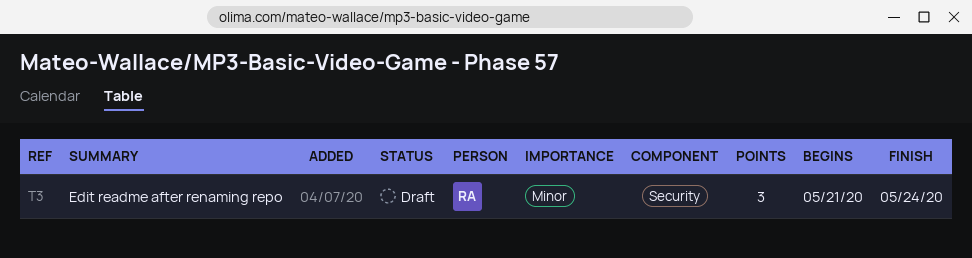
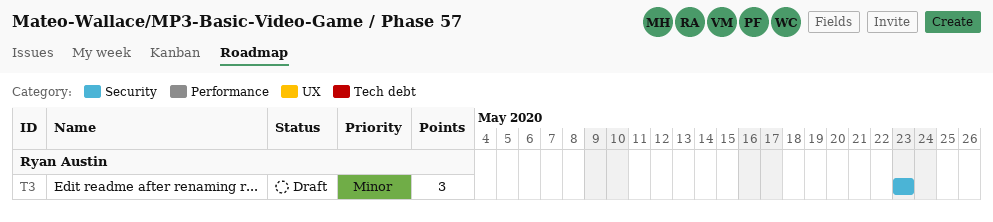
T3, start: May 21 -> May 23
T3, due: May 24 -> May 23

